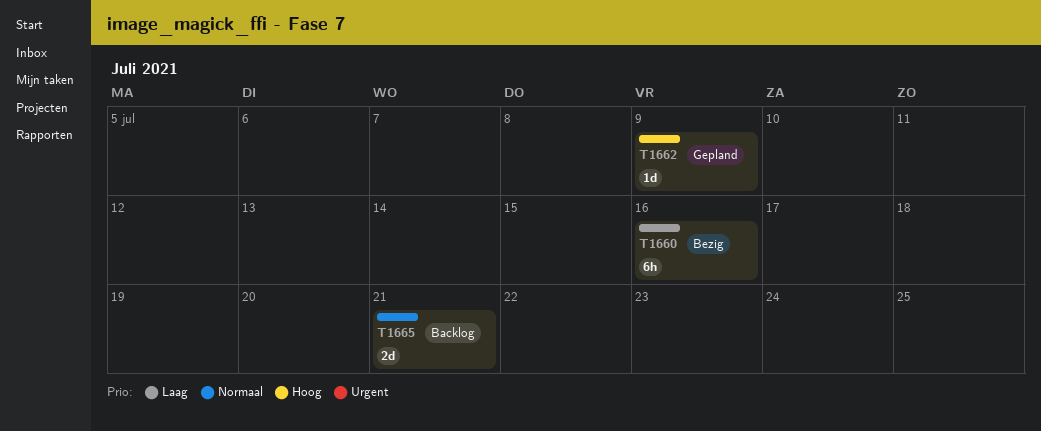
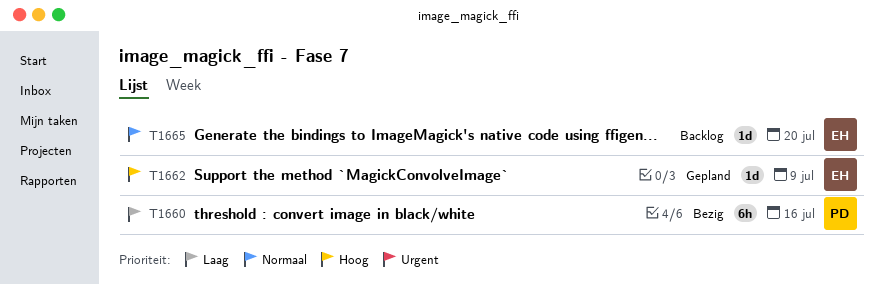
T1665, estimate: 2d -> 1d
T1665, due: Jul 21 -> Jul 20

